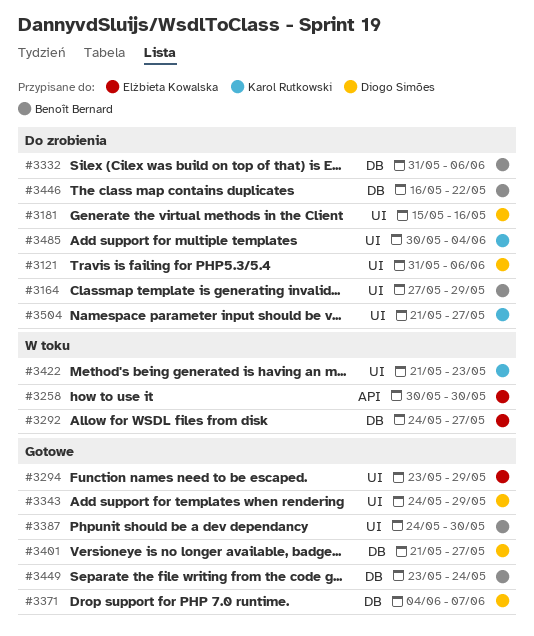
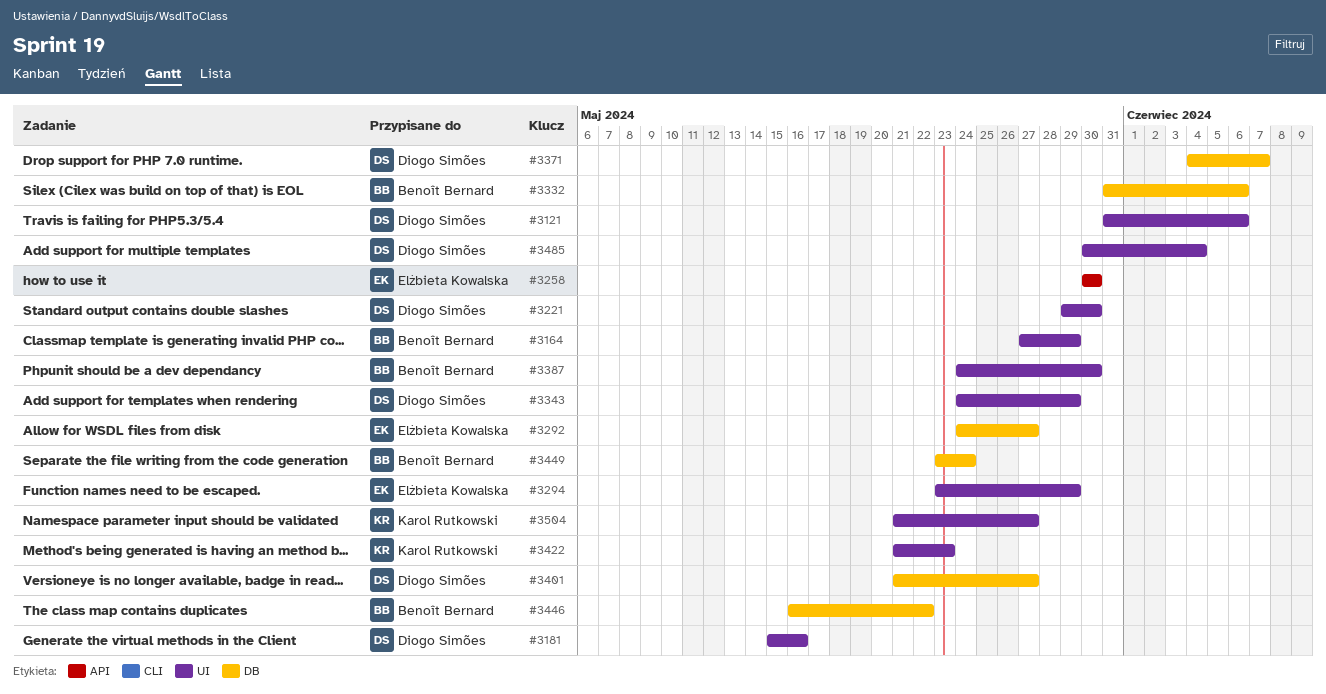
#3221: none -> present
#3485, owner: Karol Rutkowski -> Diogo Simões

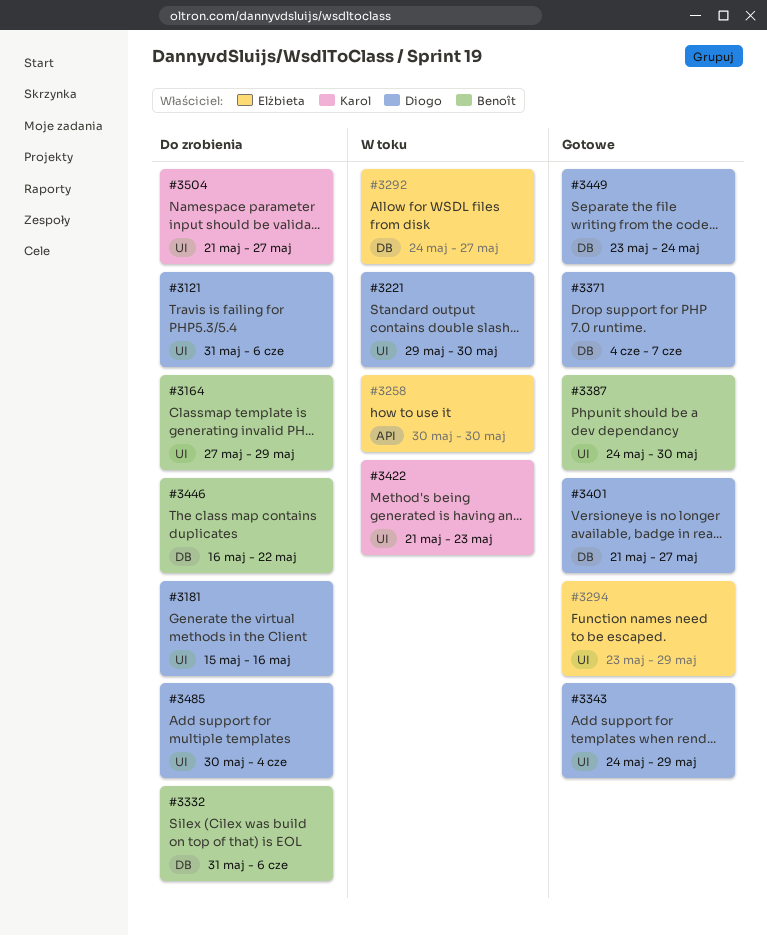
#3449, owner: Benoît Bernard -> Diogo Simões

